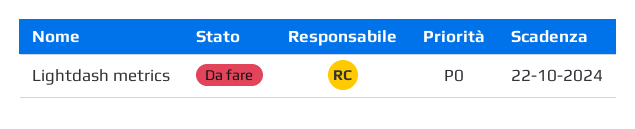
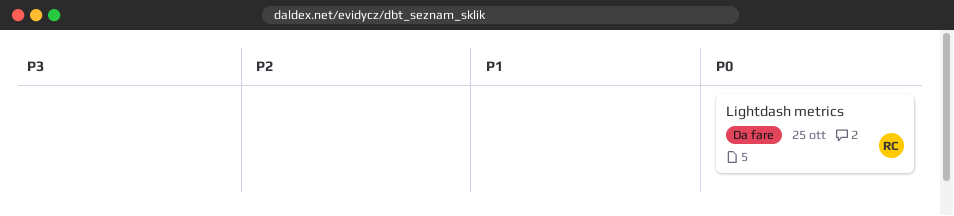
Lightdash metrics, due: Oct 22 -> Oct 25

